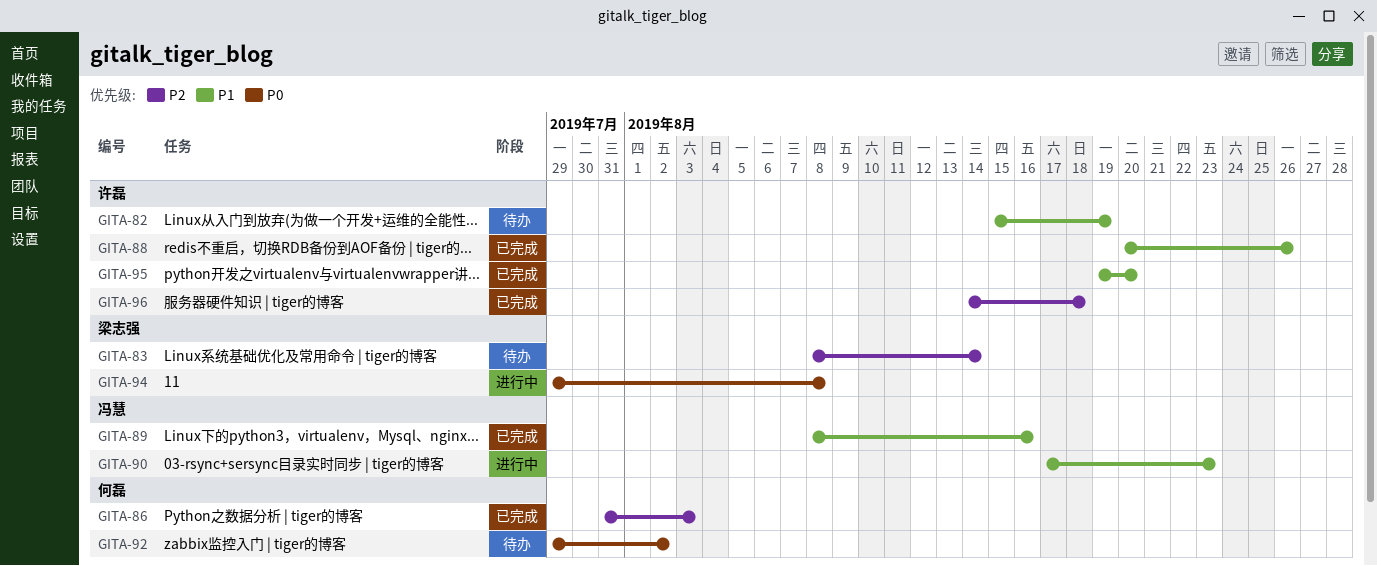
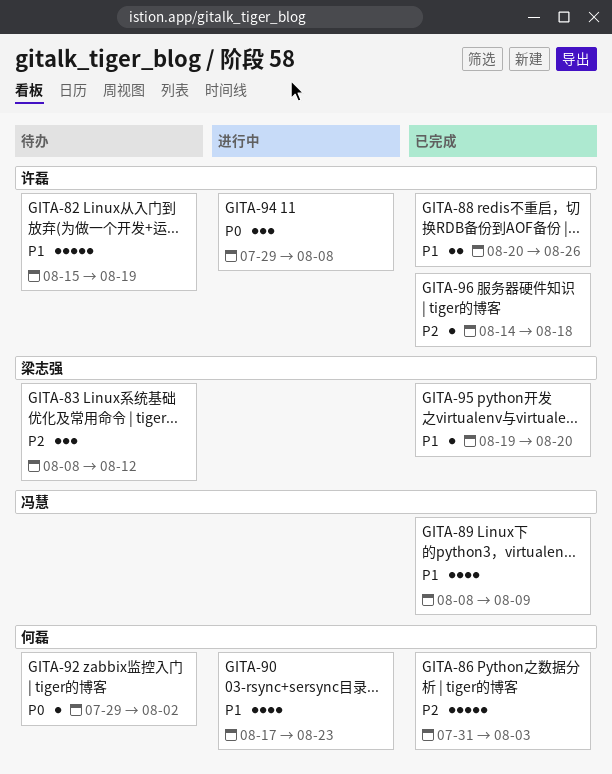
GITA-83, due: Aug 14 -> Aug 12
GITA-89, due: Aug 16 -> Aug 9
GITA-90, owner: 冯慧 -> 何磊
GITA-94, owner: 梁志强 -> 许磊
GITA-95, owner: 许磊 -> 梁志强

